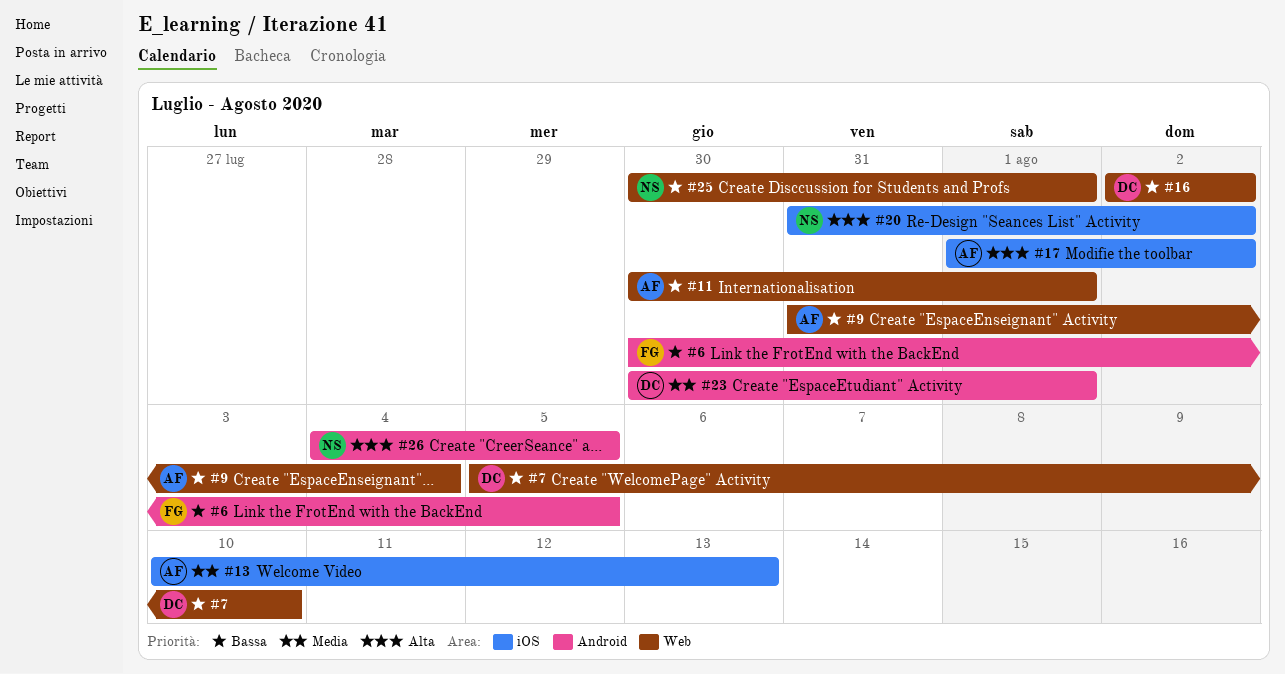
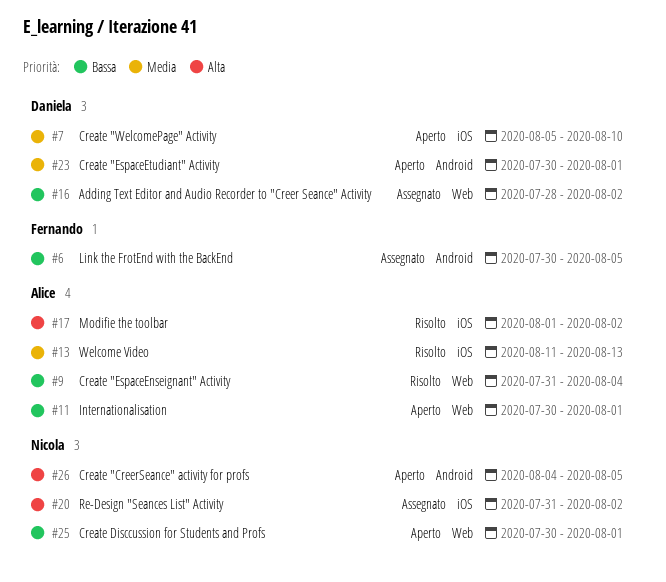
#7, priority: Bassa -> Media
#7, label: Web -> iOS
#13, start: Aug 10 -> Aug 11
#16, start: Aug 2 -> Jul 28

